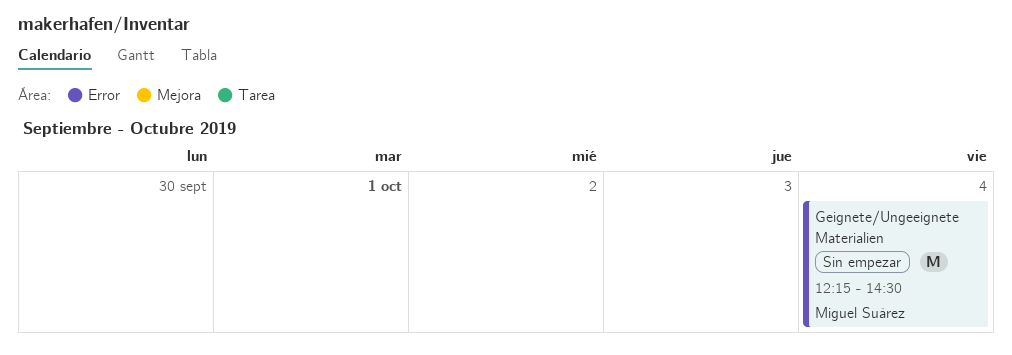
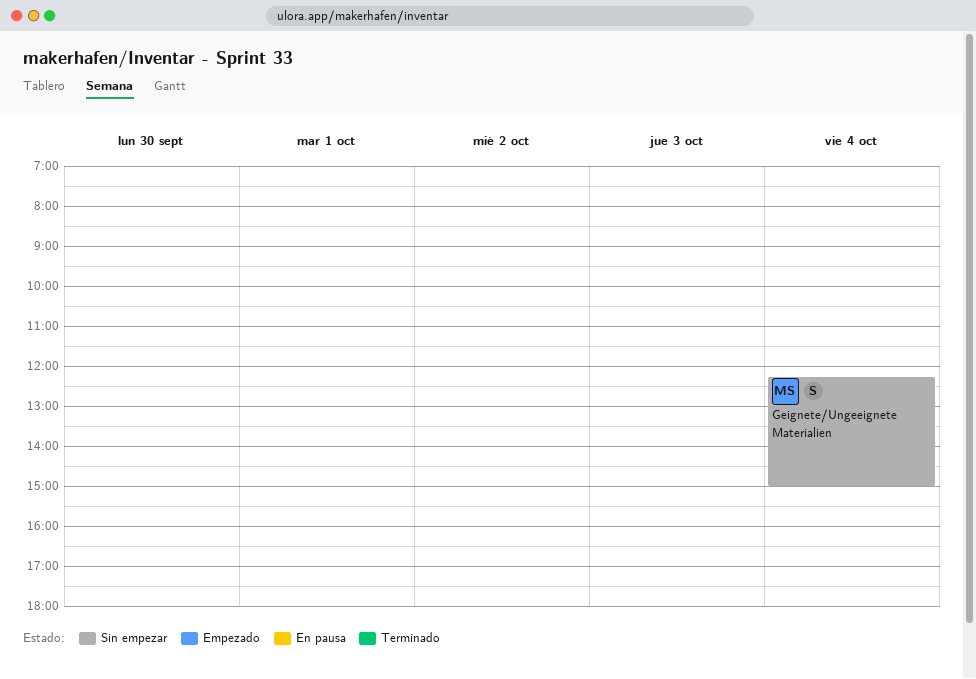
Geignete/Ungeeignete Materialien, estimate: M -> S
Geignete/Ungeeignete Materialien, ends: 14:30 -> 15:00

